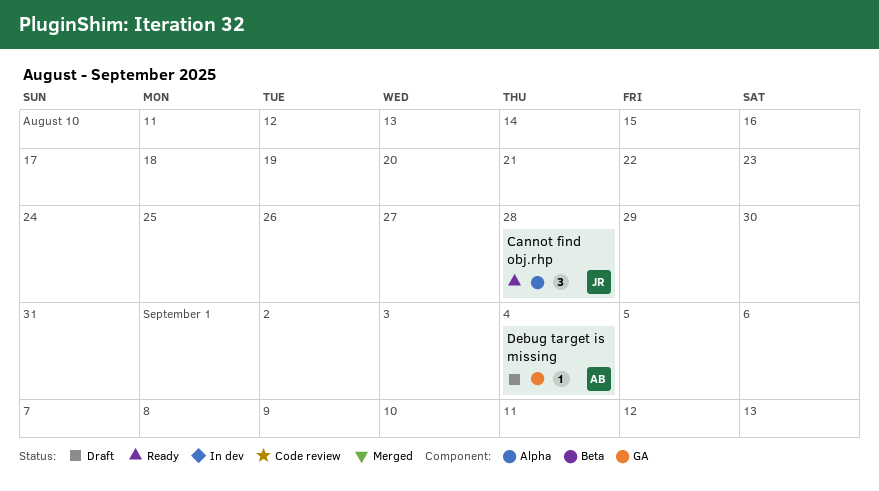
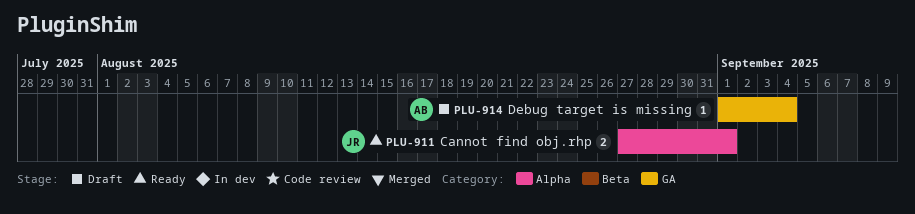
Cannot find obj.rhp, estimate: 3 -> 2
Cannot find obj.rhp, due: Aug 28 -> Sep 1

